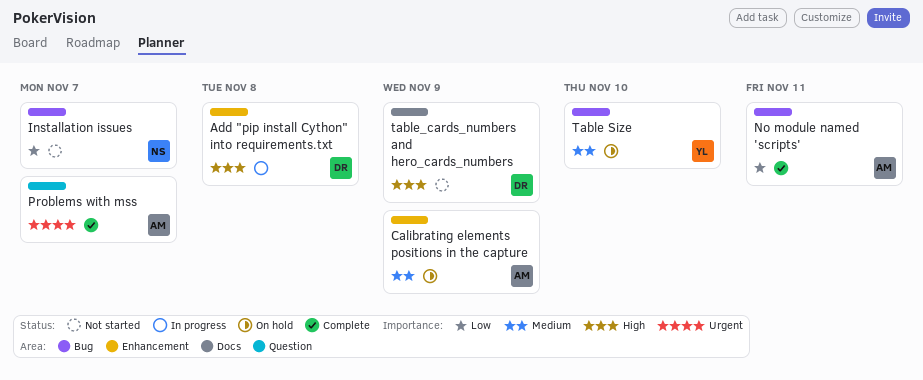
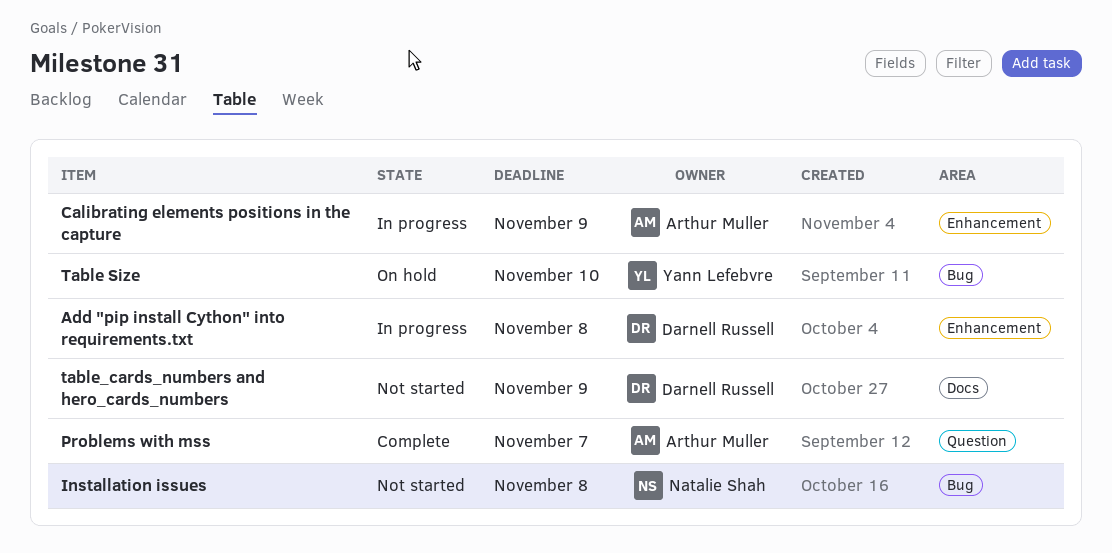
Calibrating elements positions in the capture, status: On hold -> In progress
Installation issues, due: Nov 7 -> Nov 8
No module named 'scripts': present -> none

